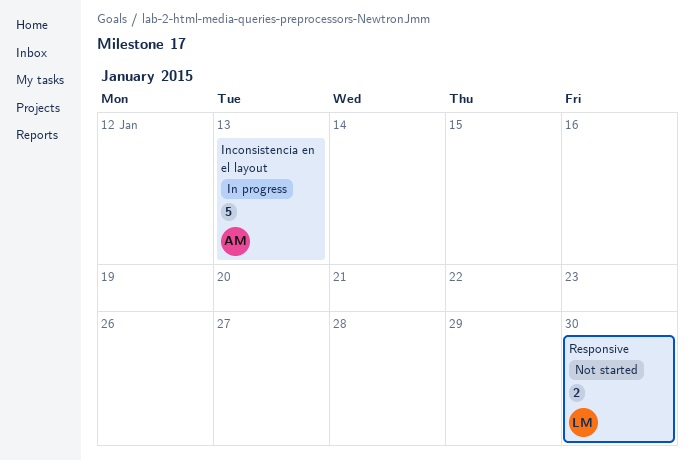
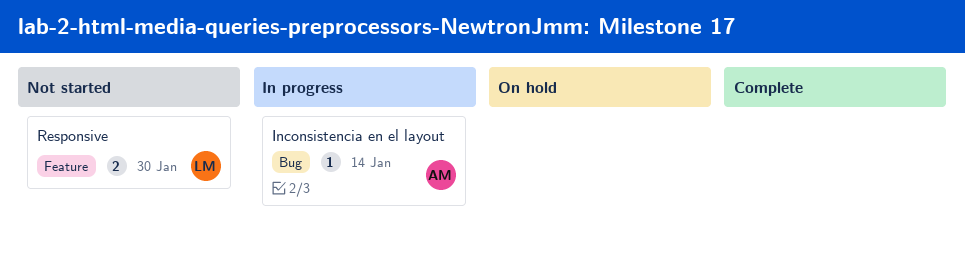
Inconsistencia en el layout, estimate: 5 -> 1
Inconsistencia en el layout, due: Jan 13 -> Jan 14

